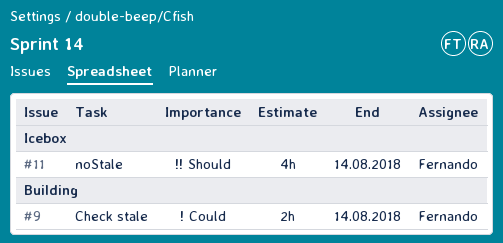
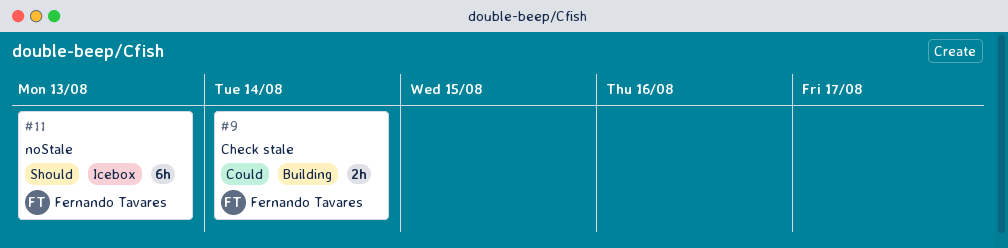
#11, estimate: 4h -> 6h
#11, due: Aug 14 -> Aug 13

